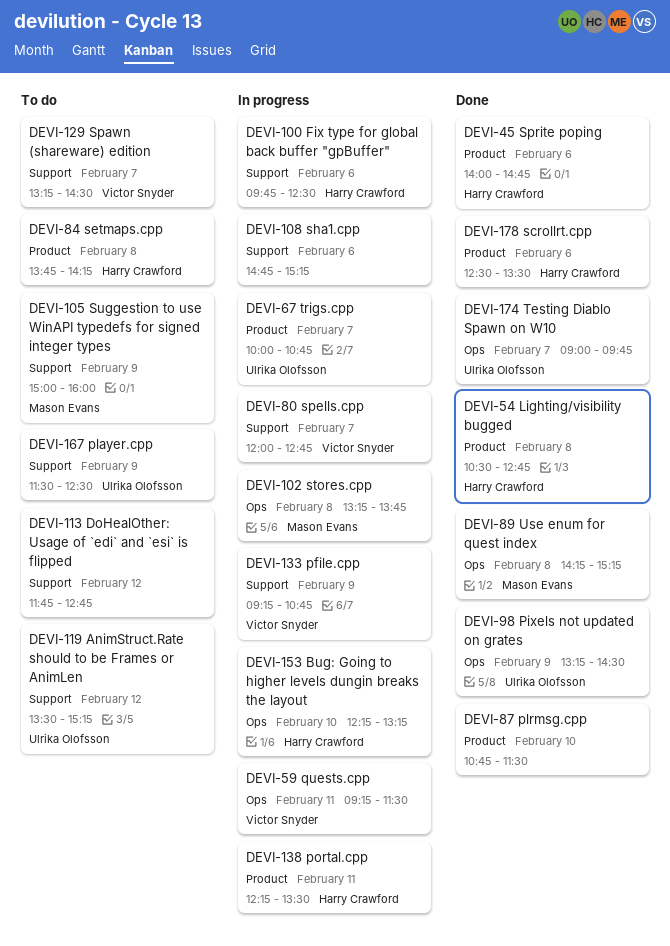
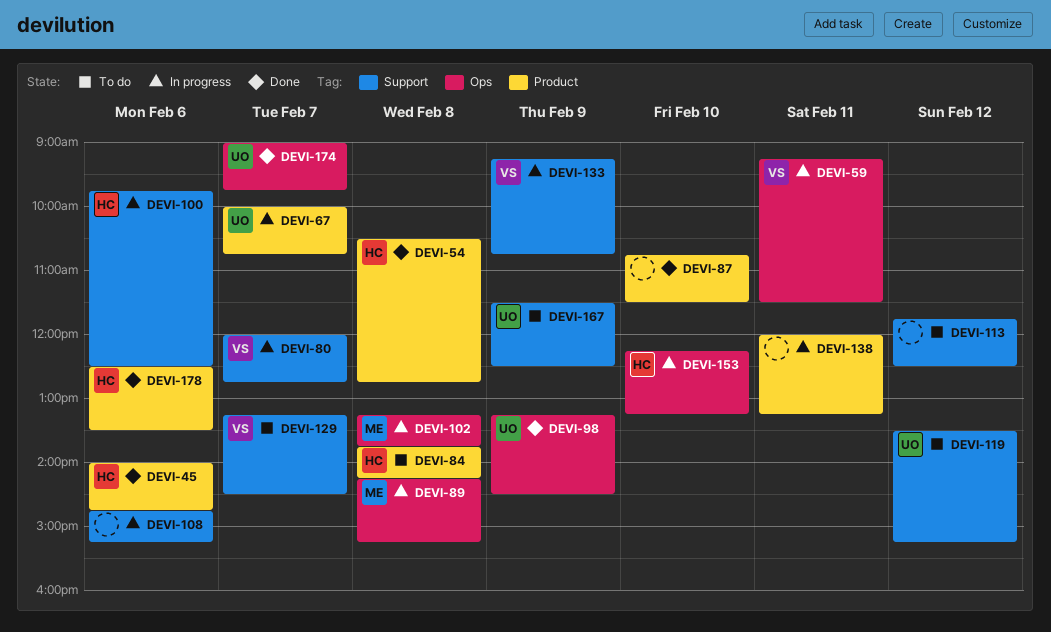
DEVI-89, status: Done -> In progress
DEVI-105: present -> none
DEVI-113, ends: 12:45 -> 12:30
DEVI-138, owner: Harry Crawford -> none
DEVI-138, begins: 12:15 -> 12:00
DEVI-138, ends: 13:30 -> 13:15

